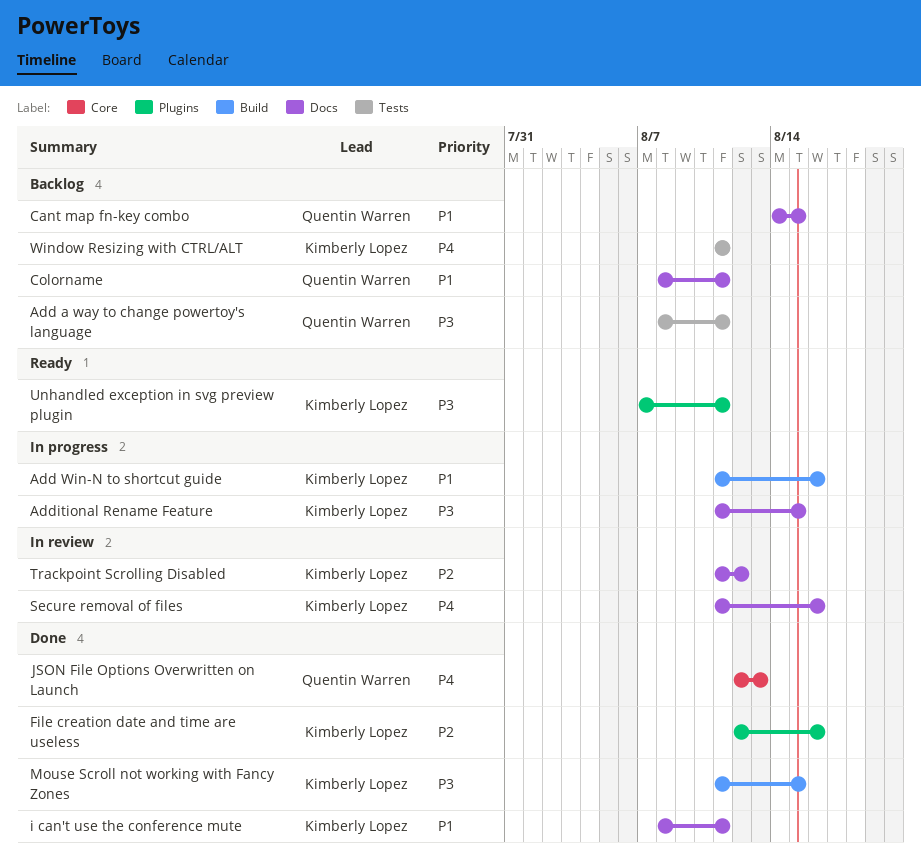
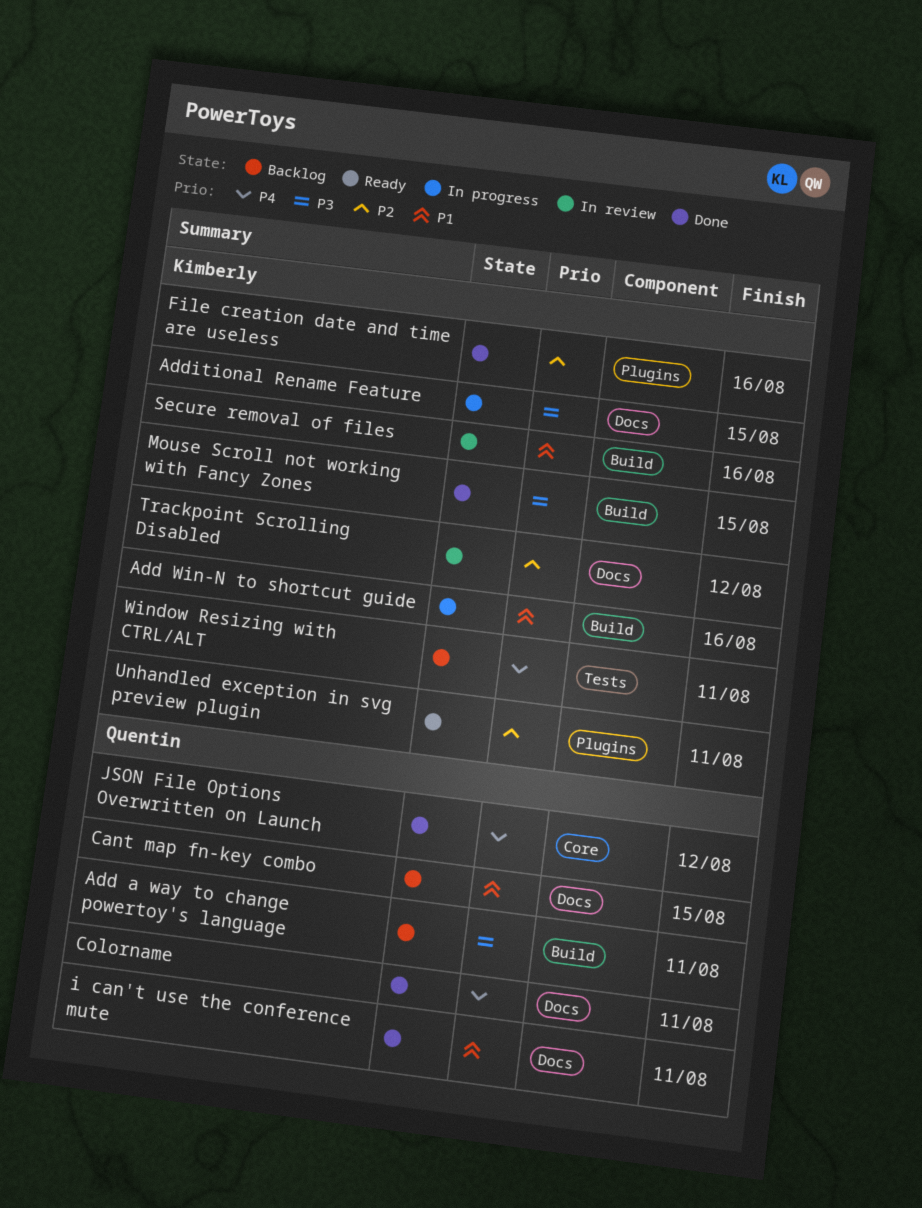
Add a way to change powertoy's language, label: Tests -> Build
Colorname, status: Backlog -> Done
Colorname, priority: P1 -> P4
i can't use the conference mute, owner: Kimberly Lopez -> Quentin Warren
JSON File Options Overwritten on Launch, due: Aug 13 -> Aug 12
Secure removal of files, priority: P4 -> P1
Secure removal of files, label: Docs -> Build
Unhandled exception in svg preview plugin, priority: P3 -> P2

